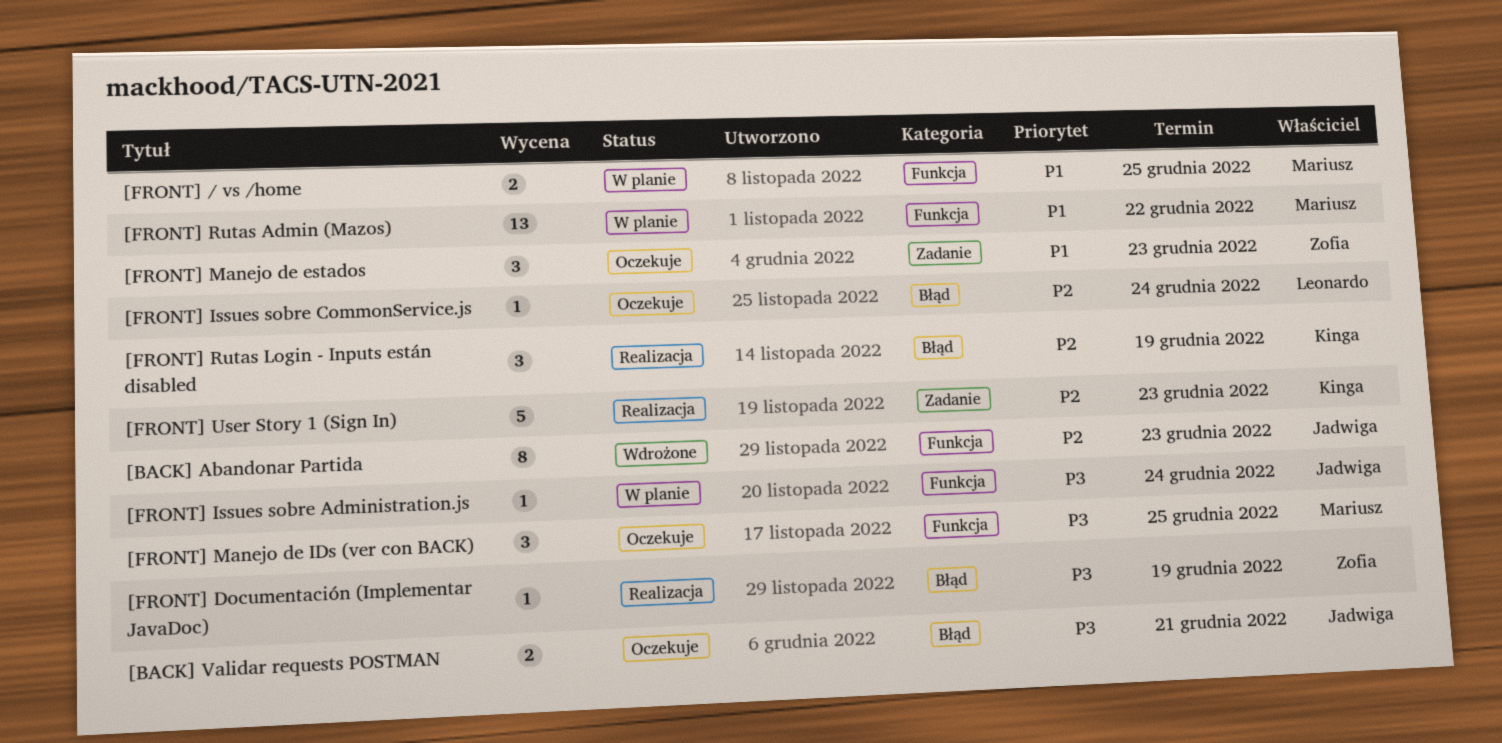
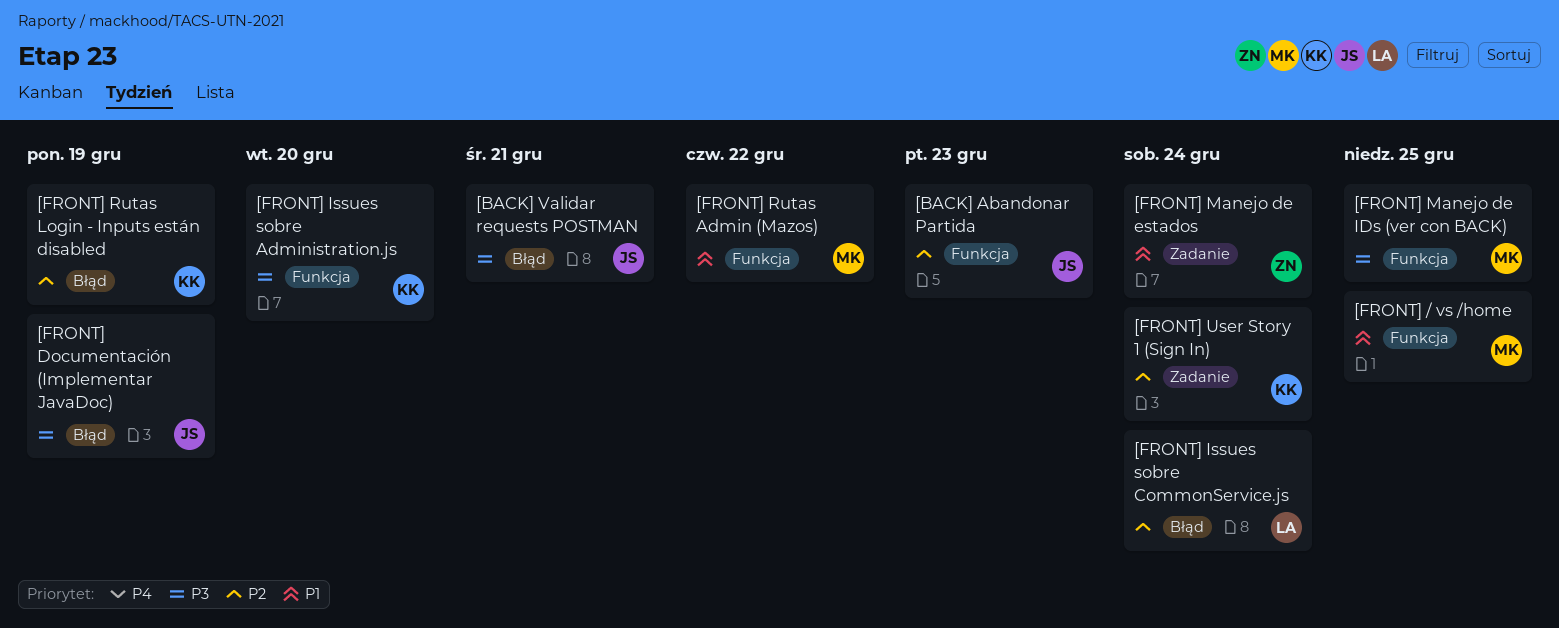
[FRONT] Documentación (Implementar JavaDoc), owner: Zofia -> Jadwiga
[FRONT] Issues sobre Administration.js, owner: Jadwiga -> Kinga
[FRONT] Issues sobre Administration.js, due: Dec 24 -> Dec 20
[FRONT] Manejo de estados, due: Dec 23 -> Dec 24
[FRONT] User Story 1 (Sign In), due: Dec 23 -> Dec 24

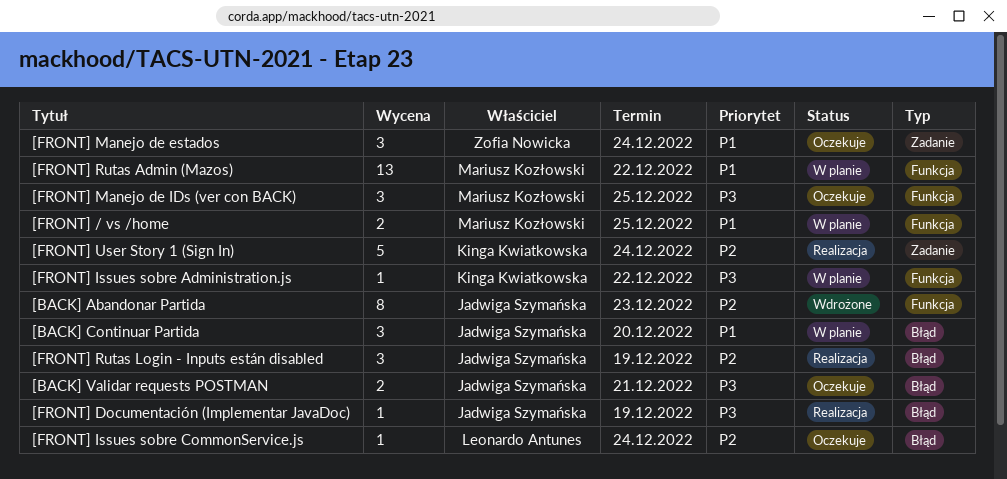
[BACK] Continuar Partida: none -> present
[FRONT] Issues sobre Administration.js, due: Dec 20 -> Dec 22
[FRONT] Rutas Login - Inputs están disabled, owner: Kinga Kwiatkowska -> Jadwiga Szymańska

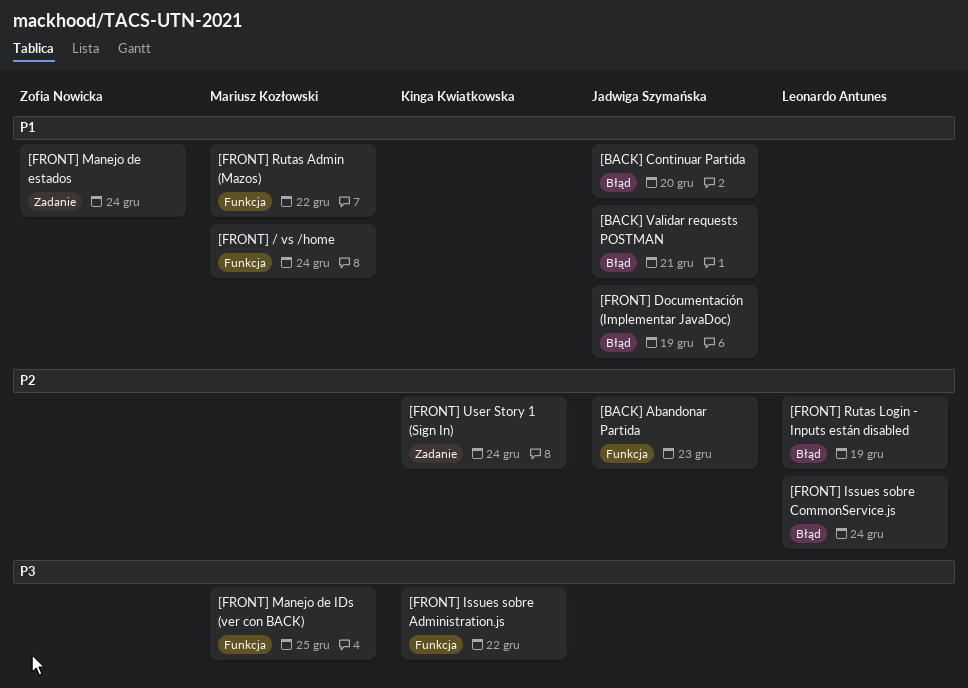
[BACK] Validar requests POSTMAN, priority: P3 -> P1
[FRONT] / vs /home, due: Dec 25 -> Dec 24
[FRONT] Documentación (Implementar JavaDoc), priority: P3 -> P1
[FRONT] Rutas Login - Inputs están disabled, owner: Jadwiga Szymańska -> Leonardo Antunes

